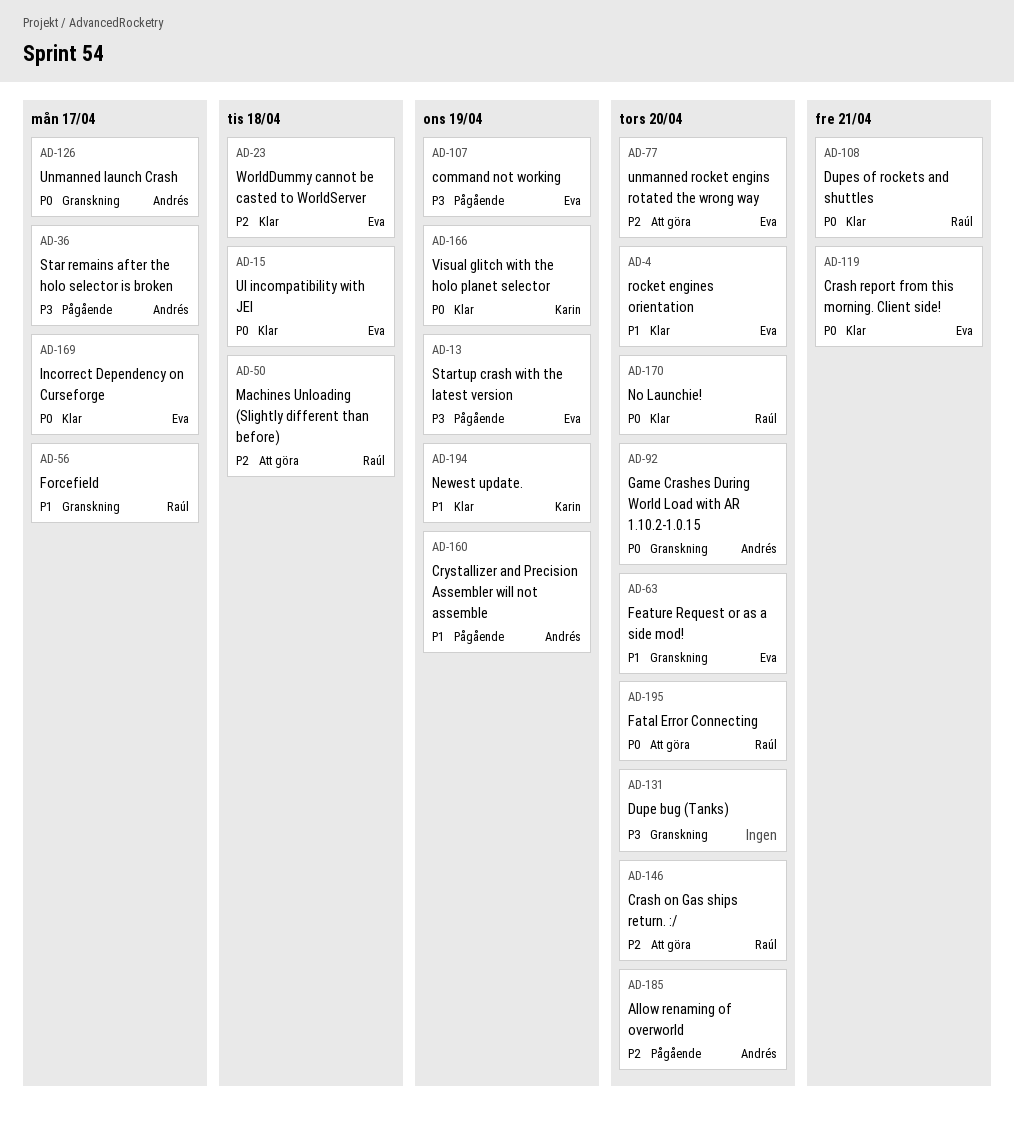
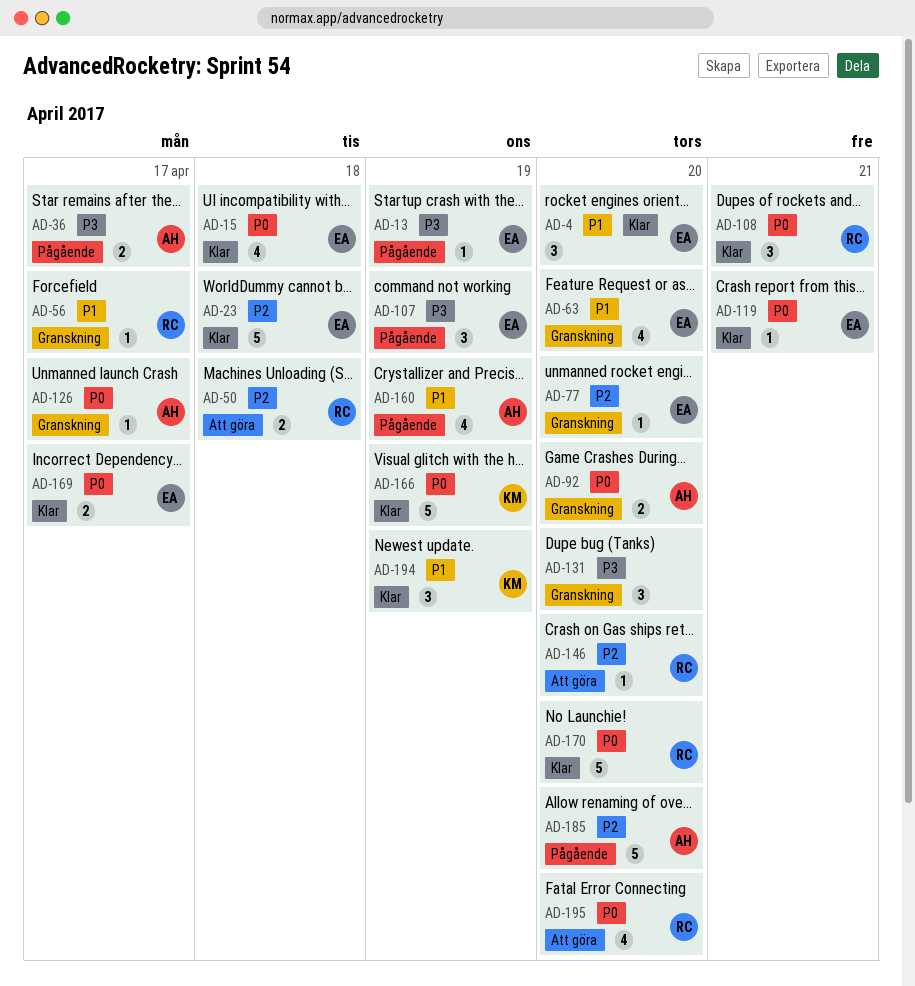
AD-77, status: Att göra -> Granskning

